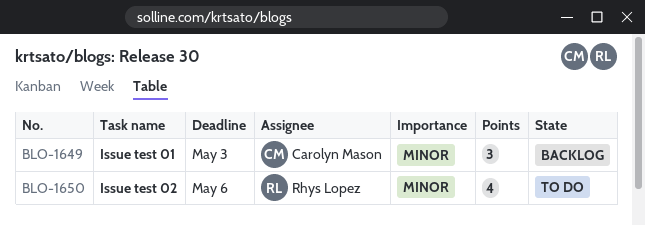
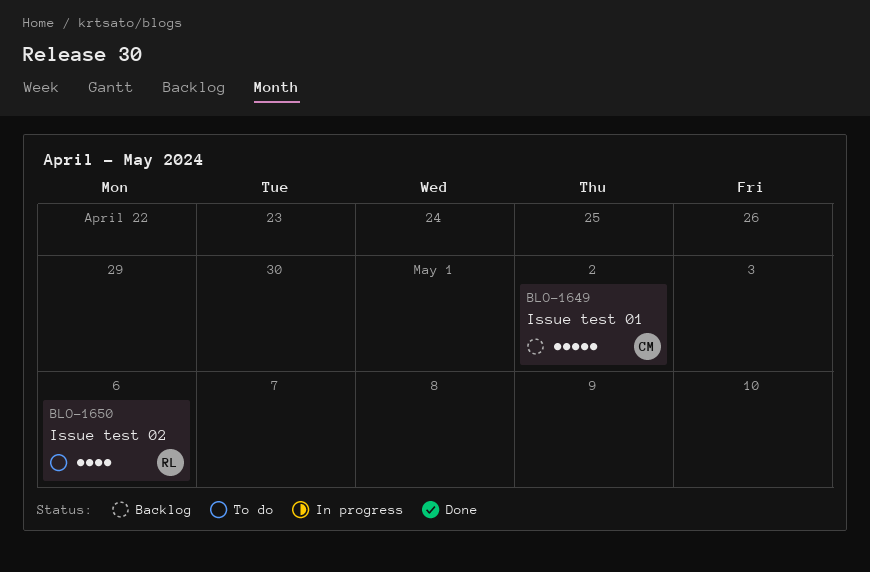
BLO-1649, estimate: 3 -> 5
BLO-1649, due: May 3 -> May 2

